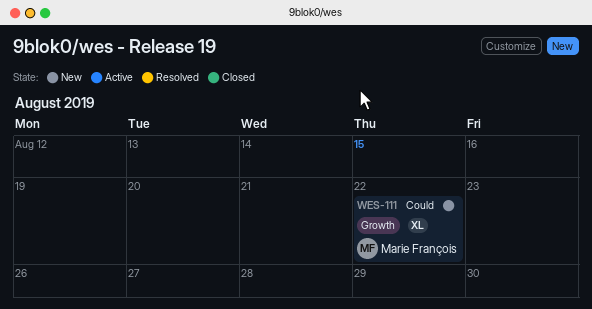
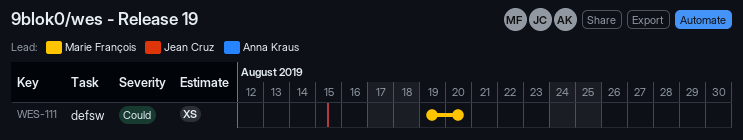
WES-111, estimate: XL -> XS
WES-111, due: Aug 22 -> Aug 20

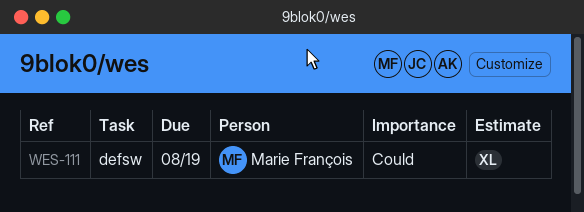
WES-111, estimate: XS -> XL
WES-111, due: Aug 20 -> Aug 19

